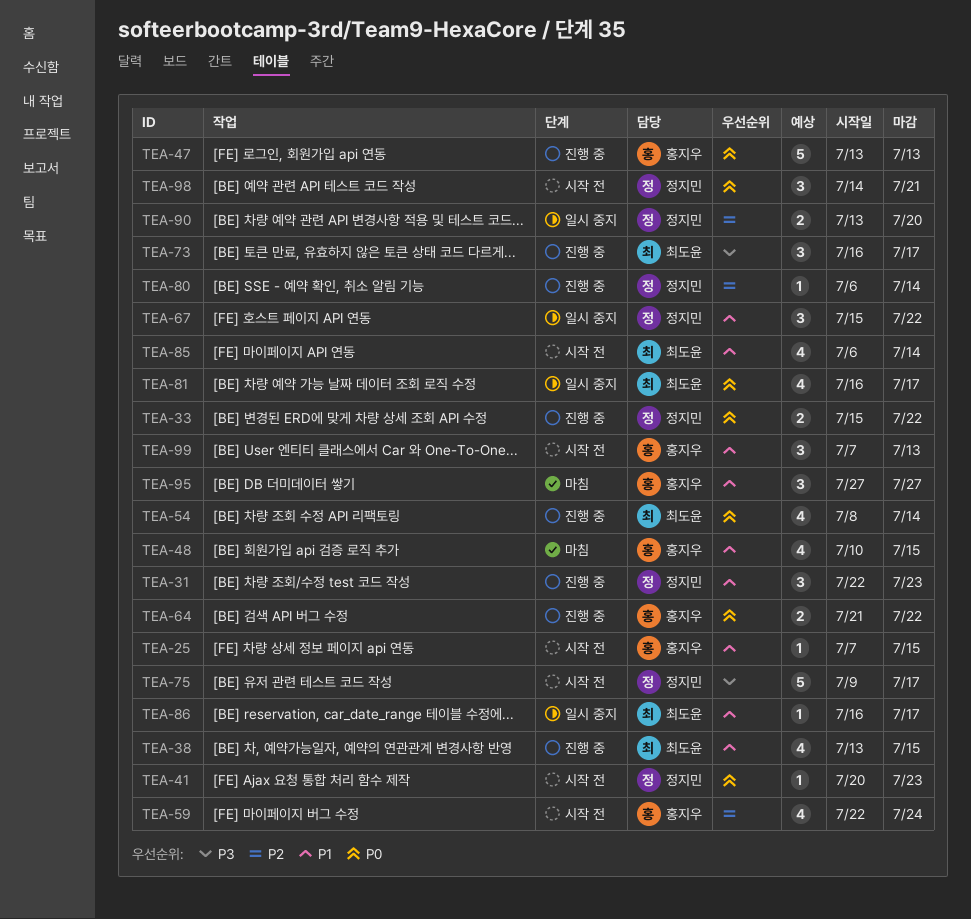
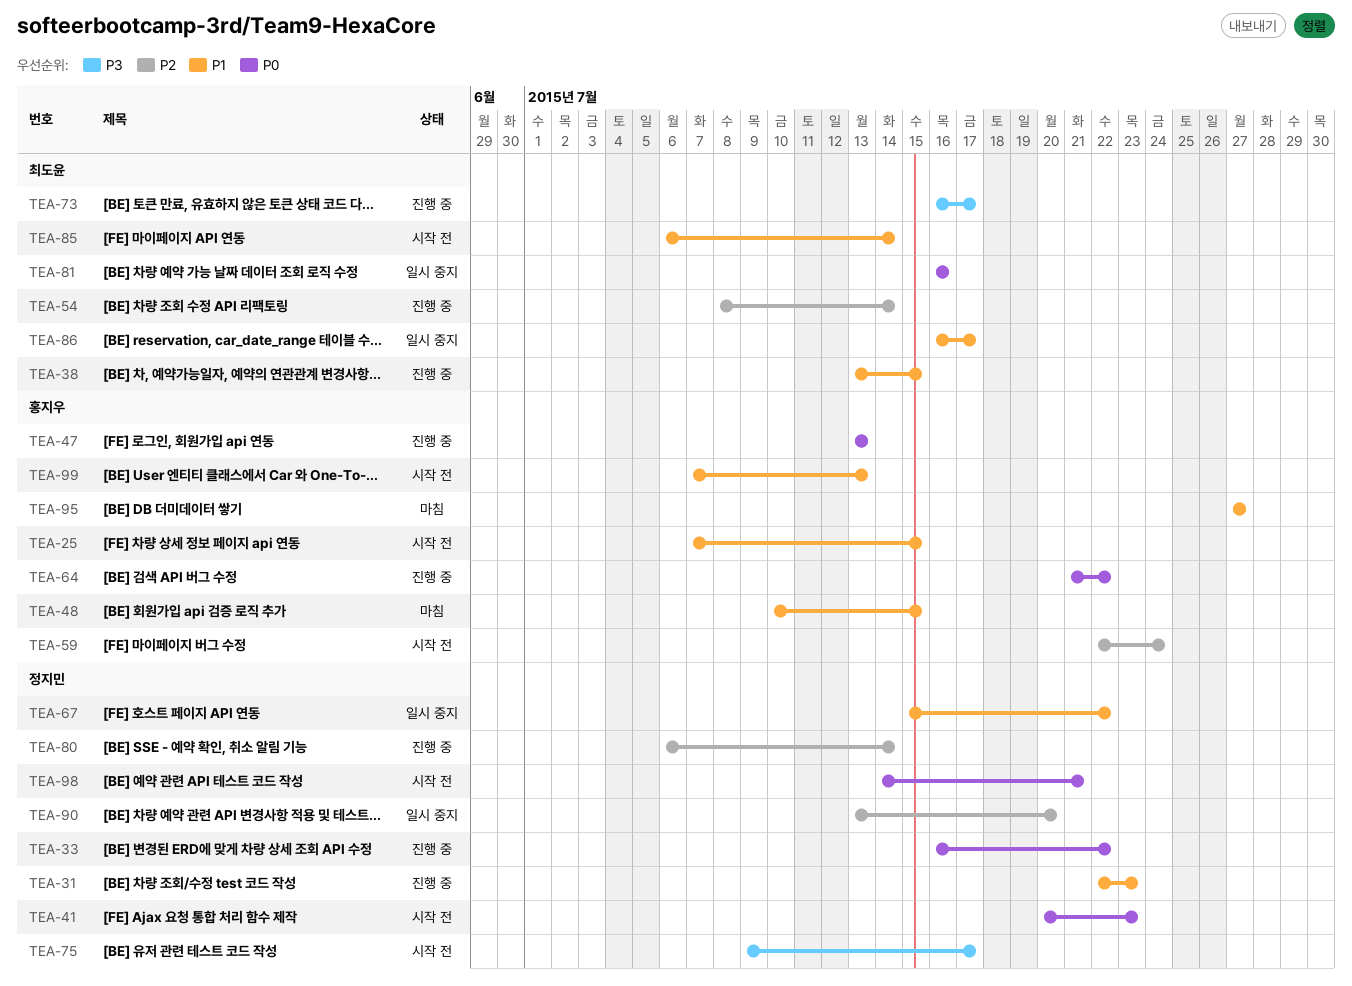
TEA-33, start: Jul 15 -> Jul 16
TEA-54, priority: P0 -> P2
TEA-81, due: Jul 17 -> Jul 16

